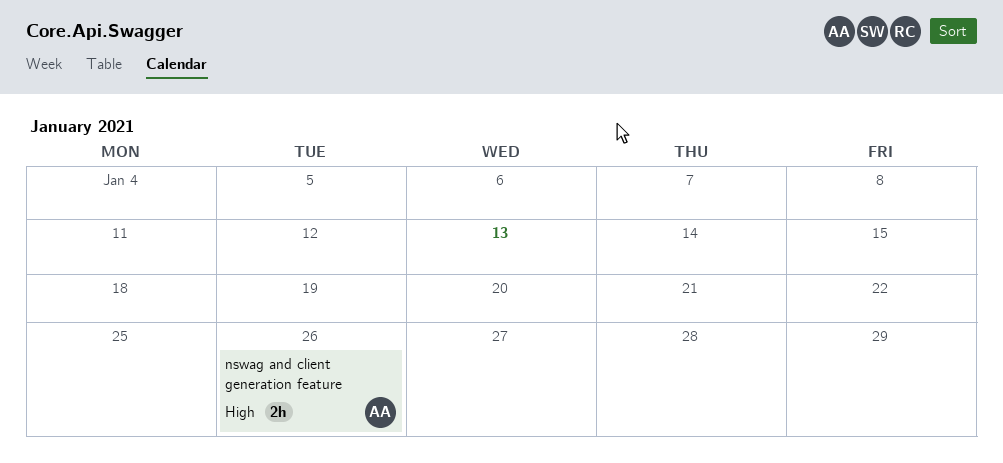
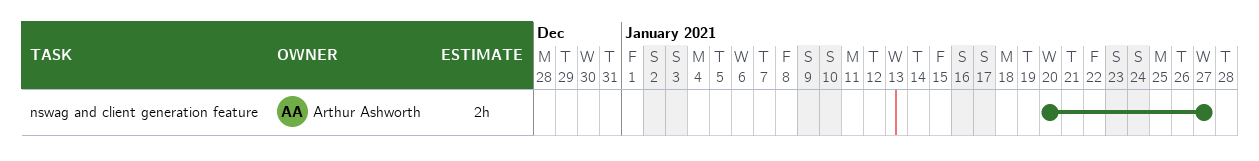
nswag and client generation feature, due: Jan 26 -> Jan 27

